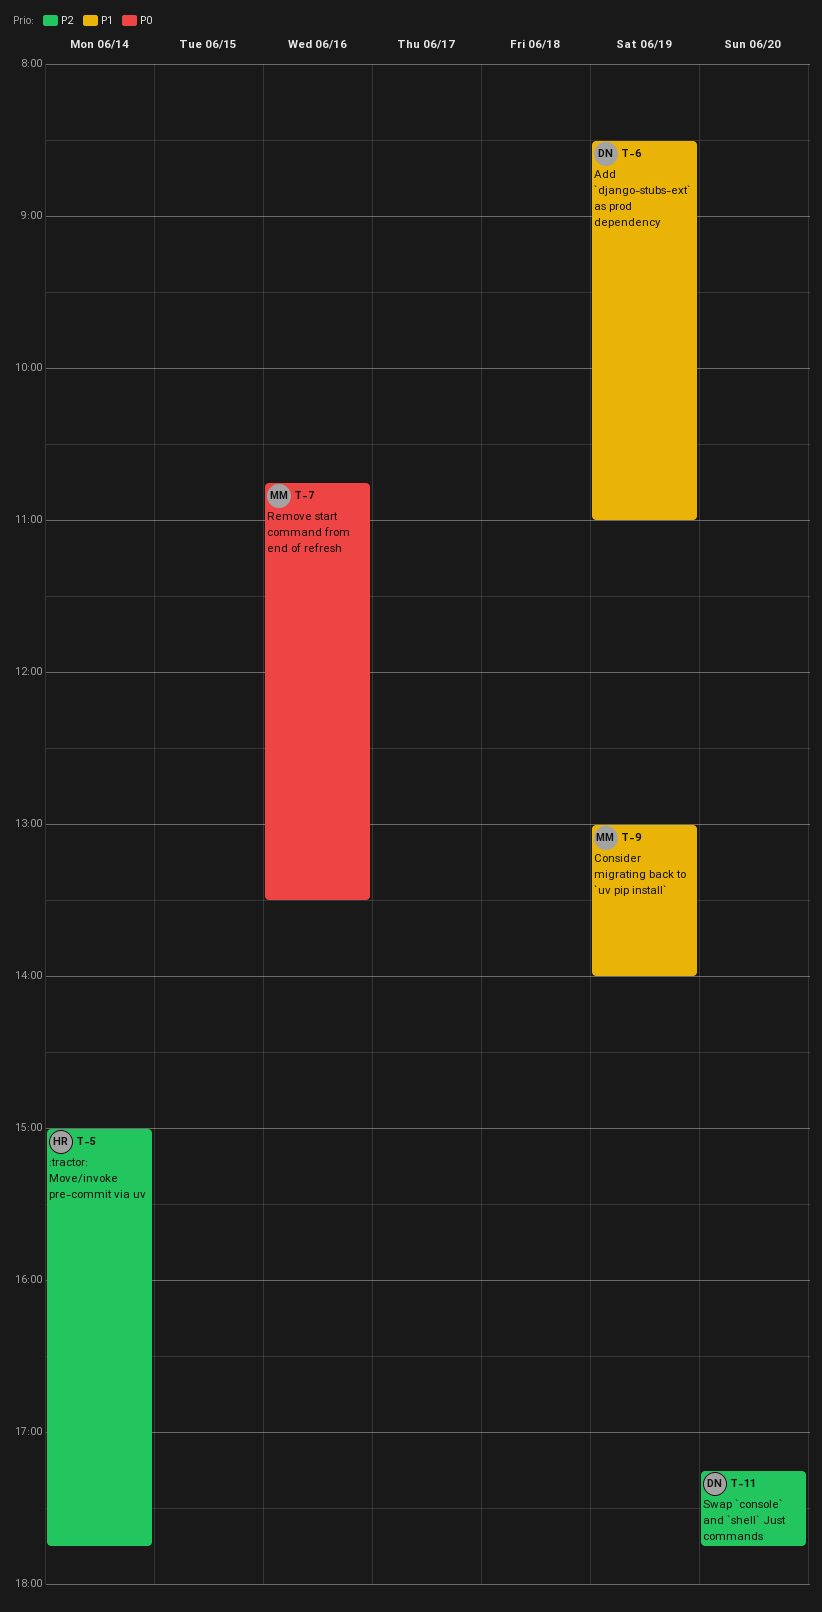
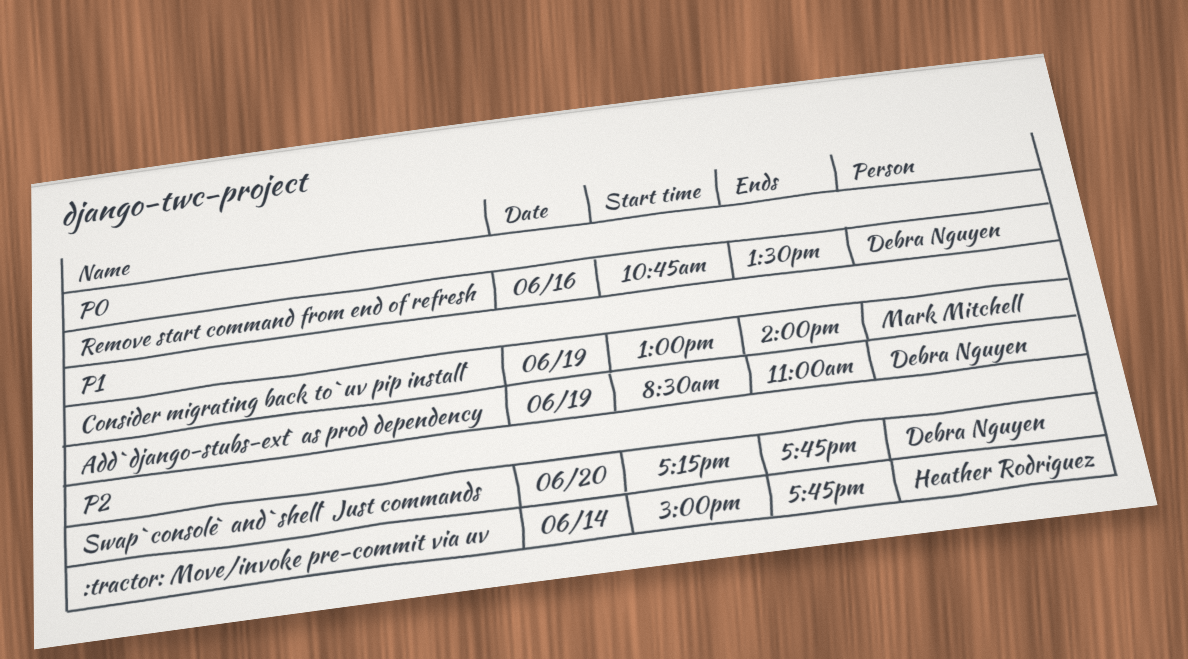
Remove start command from end of refresh, owner: Mark Mitchell -> Debra Nguyen

